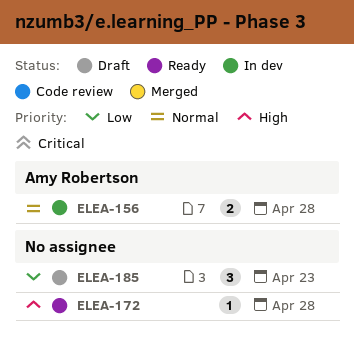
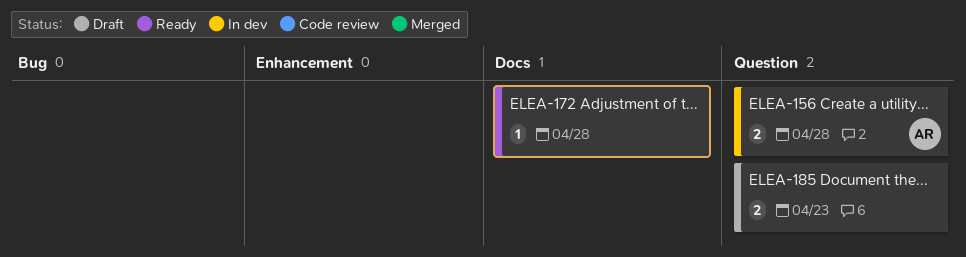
ELEA-185, estimate: 3 -> 2

